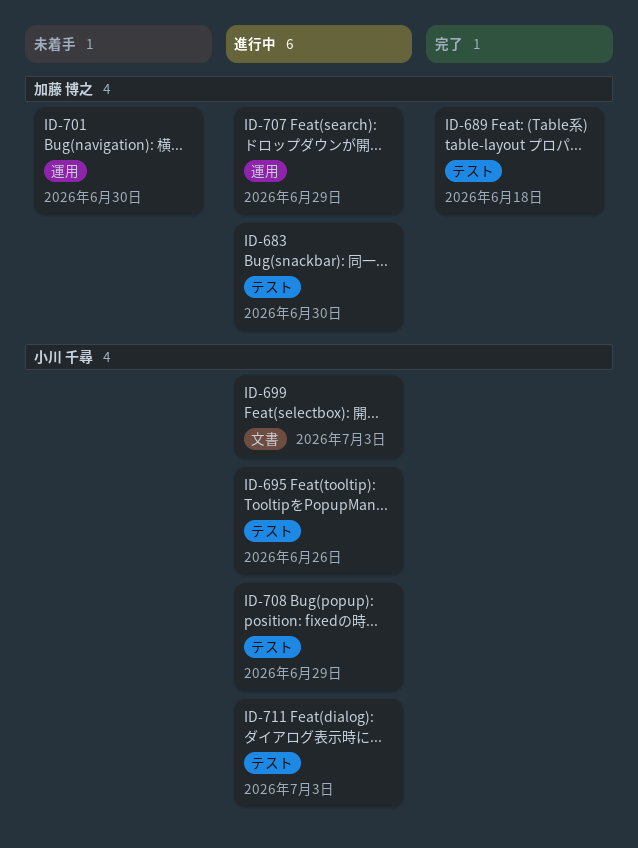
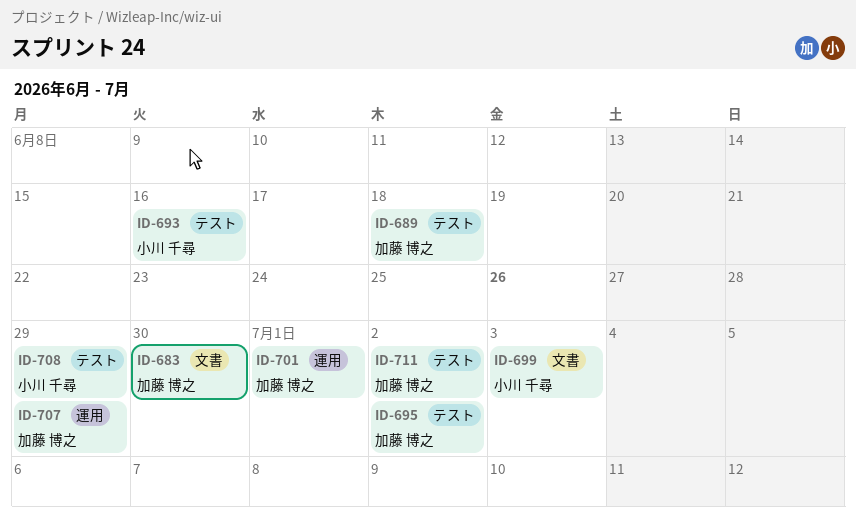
ID-683, label: テスト -> 文書
ID-693: none -> present
ID-695, owner: 小川 千尋 -> 加藤 博之
ID-695, due: Jun 26 -> Jul 2
ID-701, due: Jun 30 -> Jul 1
ID-711, owner: 小川 千尋 -> 加藤 博之
ID-711, due: Jul 3 -> Jul 2

